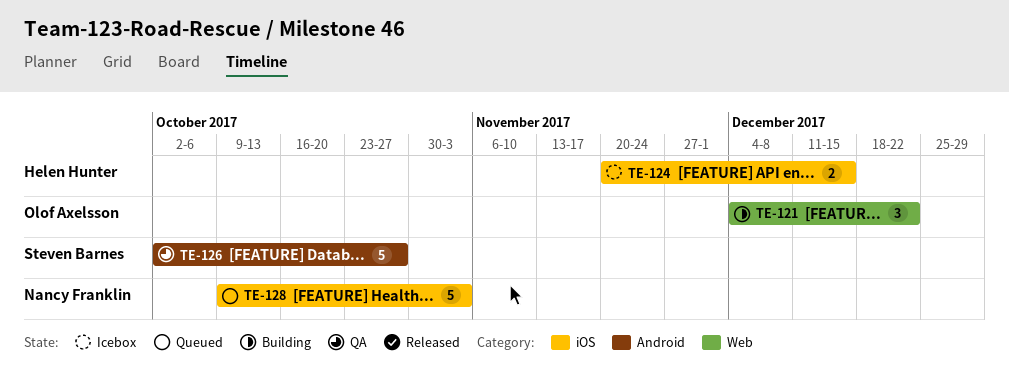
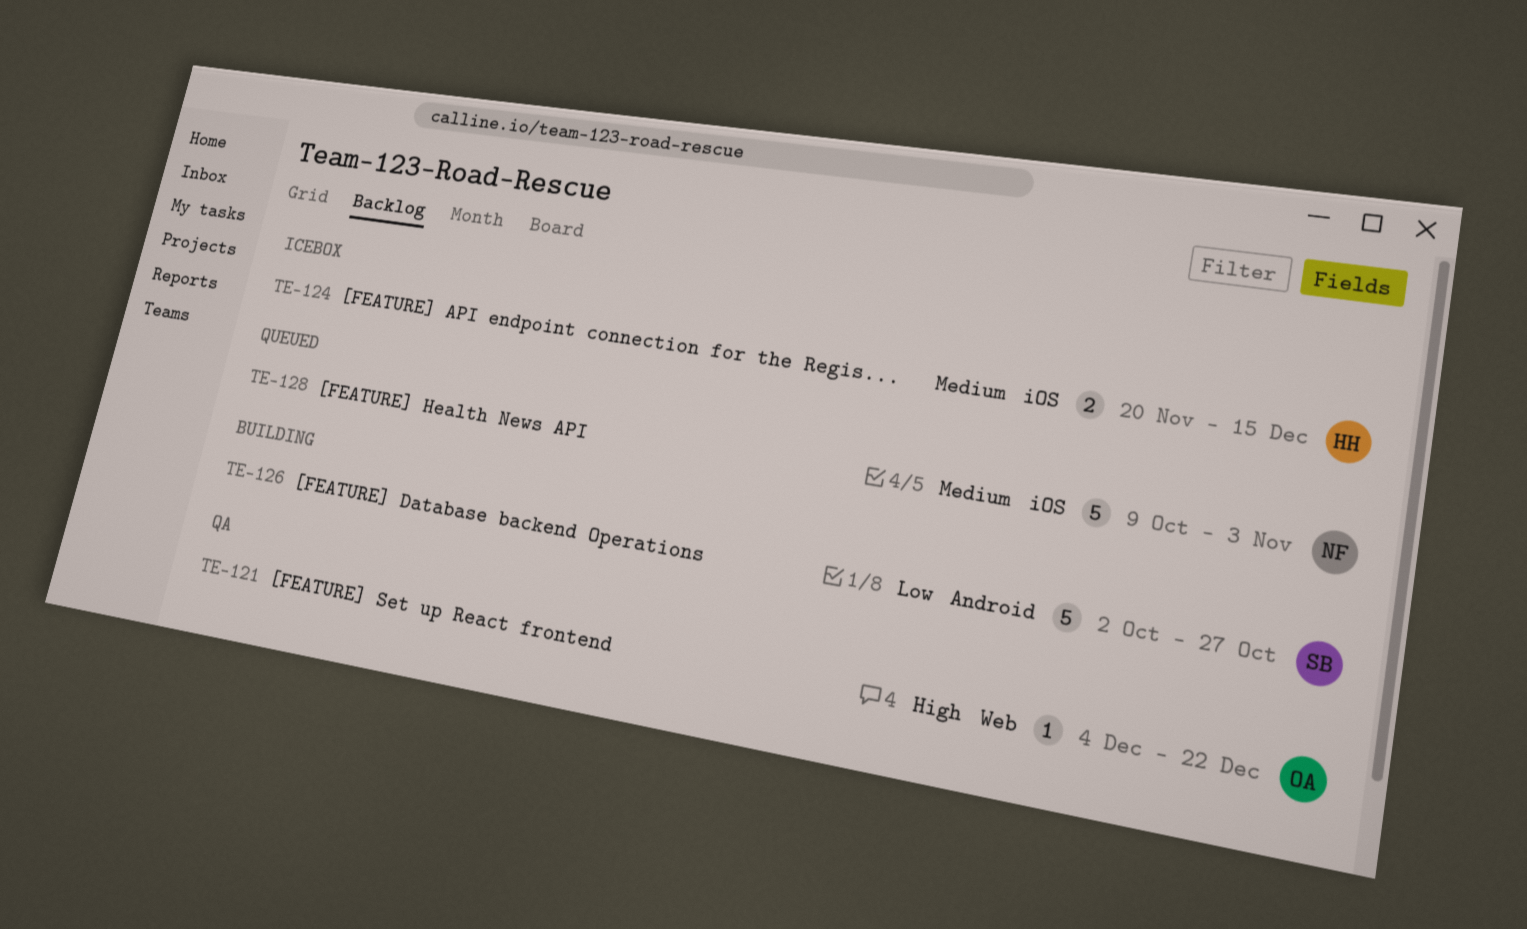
TE-121, status: Building -> QA
TE-121, estimate: 3 -> 1
TE-126, status: QA -> Building

